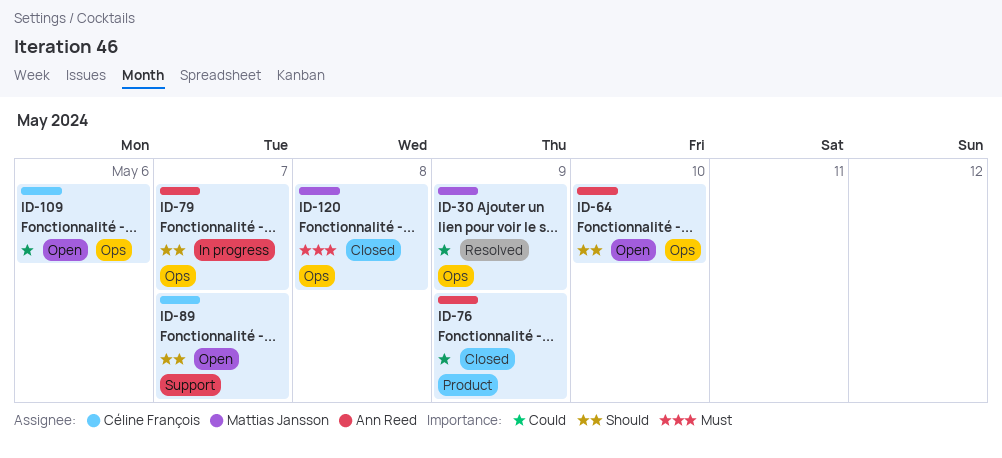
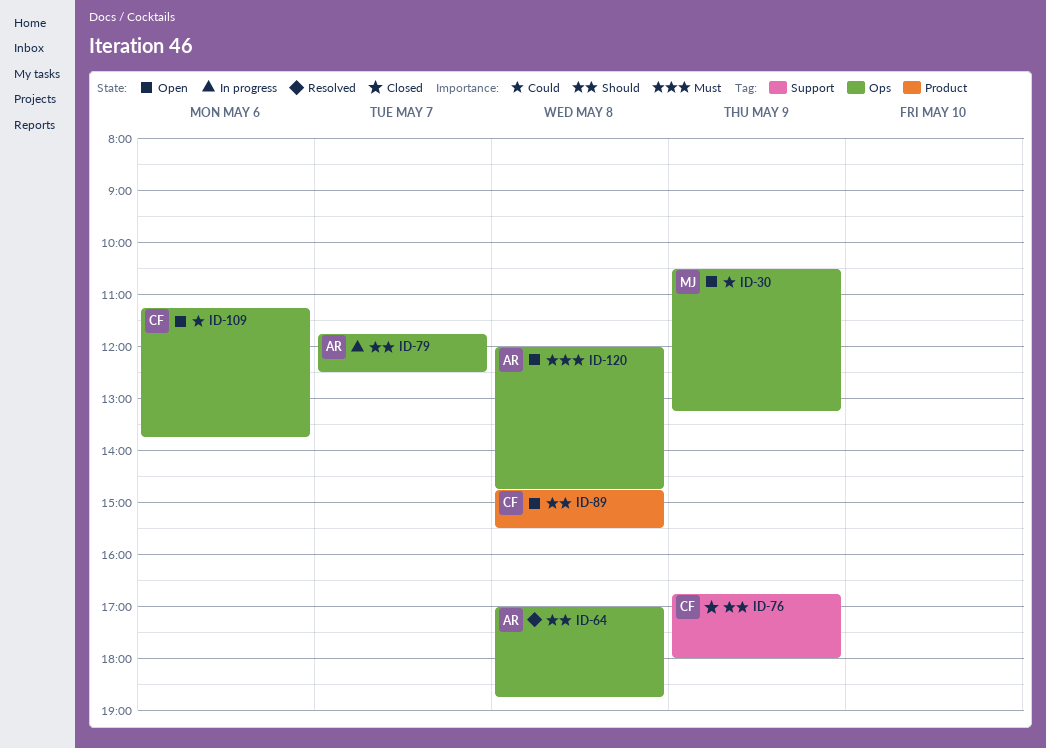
ID-30, status: Resolved -> Open
ID-64, status: Open -> Resolved
ID-64, day: May 10 -> May 8
ID-76, owner: Ann Reed -> Céline François
ID-76, priority: Could -> Should
ID-76, label: Product -> Support
ID-89, label: Support -> Product
ID-89, day: May 7 -> May 8
ID-120, status: Closed -> Open
ID-120, owner: Mattias Jansson -> Ann Reed

